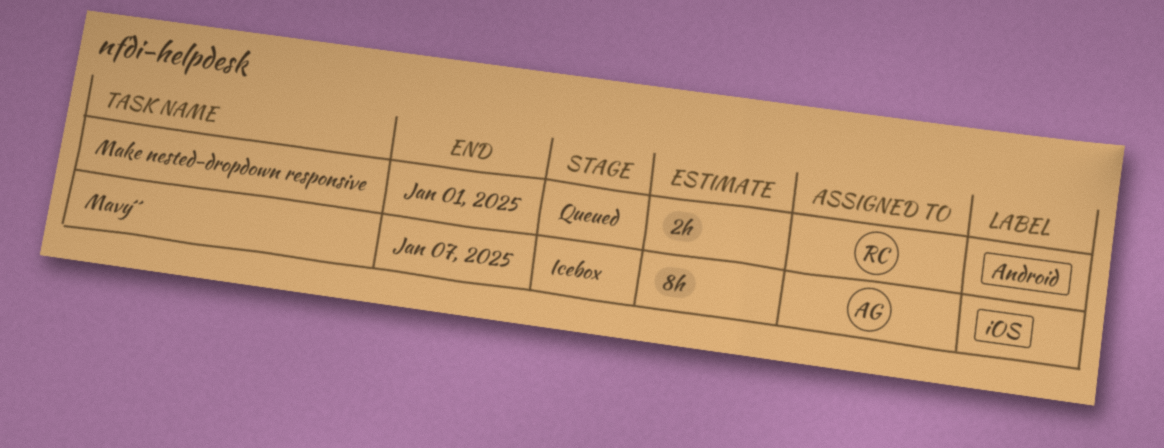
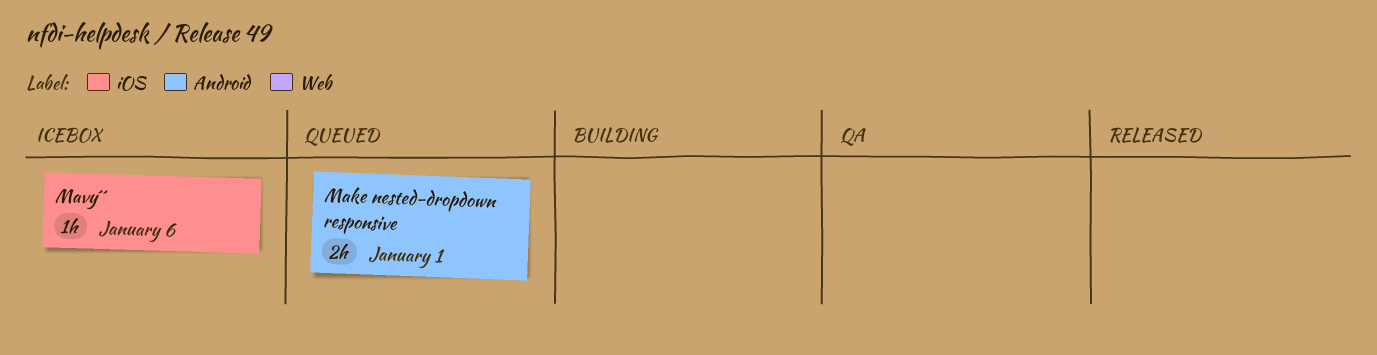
Mavy´´, estimate: 8h -> 1h
Mavy´´, due: Jan 7 -> Jan 6

